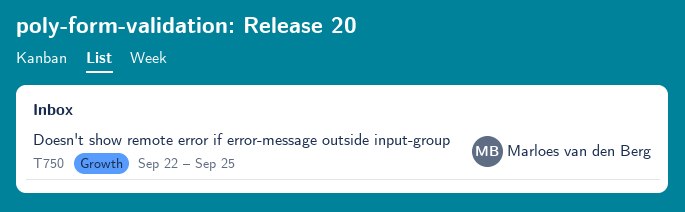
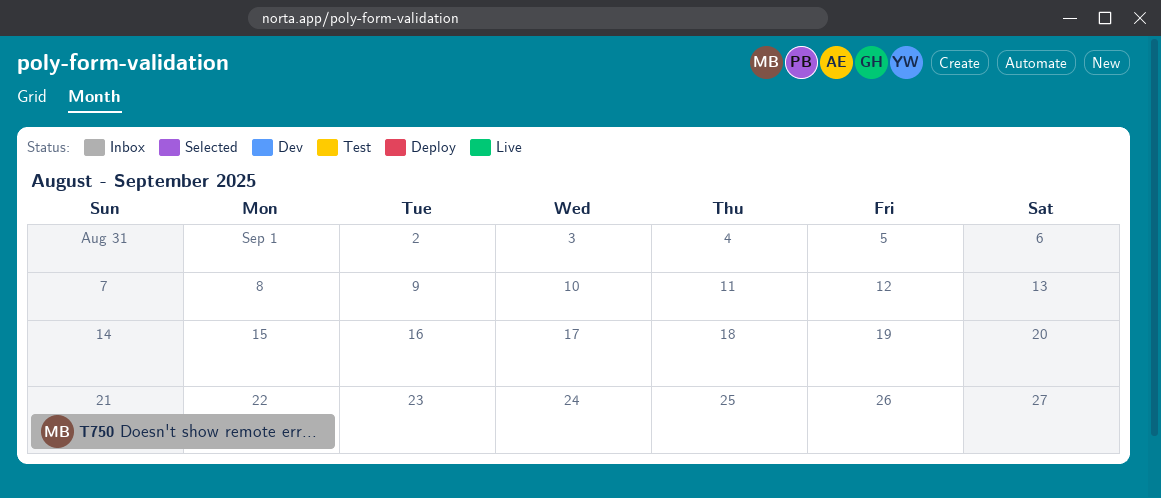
T750, start: Sep 22 -> Sep 21
T750, due: Sep 25 -> Sep 22

